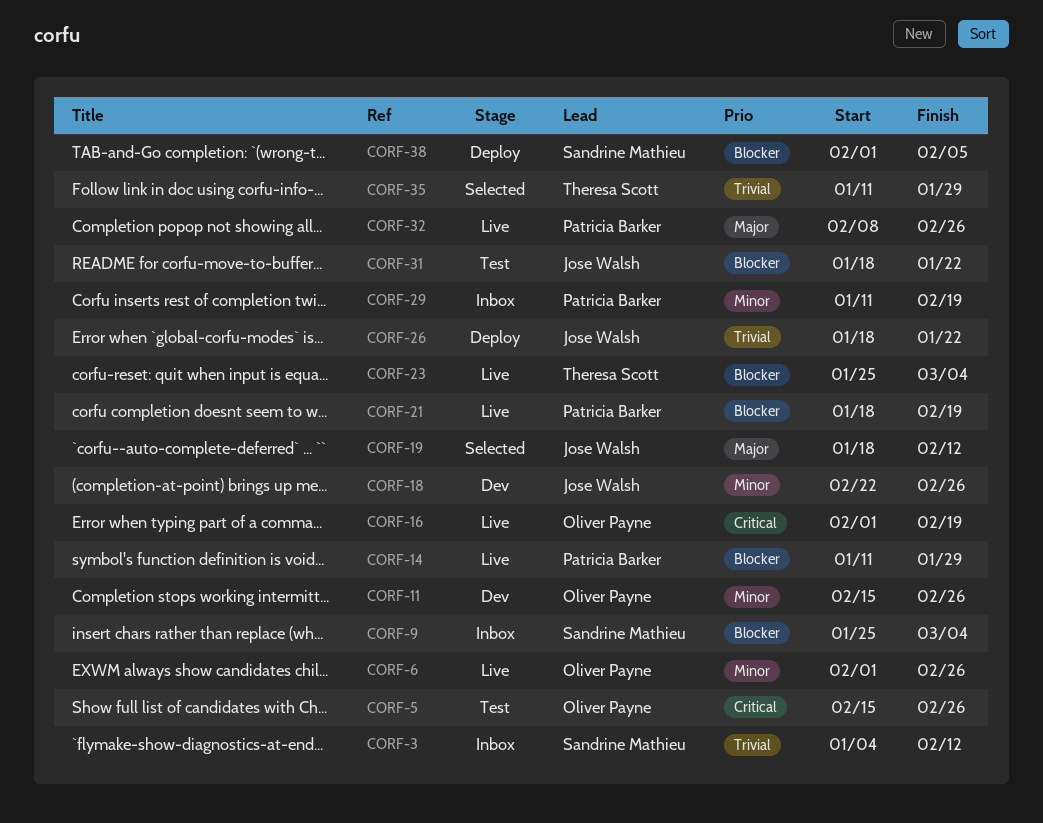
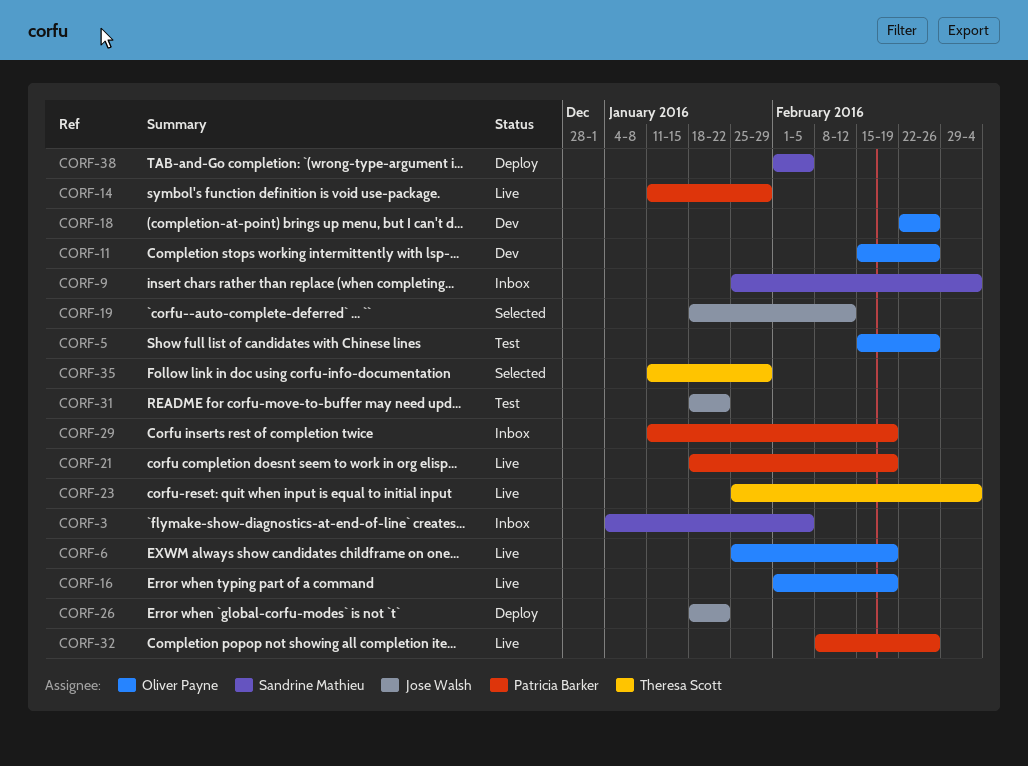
CORF-3, due: Feb 12 -> Feb 5
CORF-6, start: Feb 1 -> Jan 25
CORF-6, due: Feb 26 -> Feb 19
CORF-18, owner: Jose Walsh -> Oliver Payne

